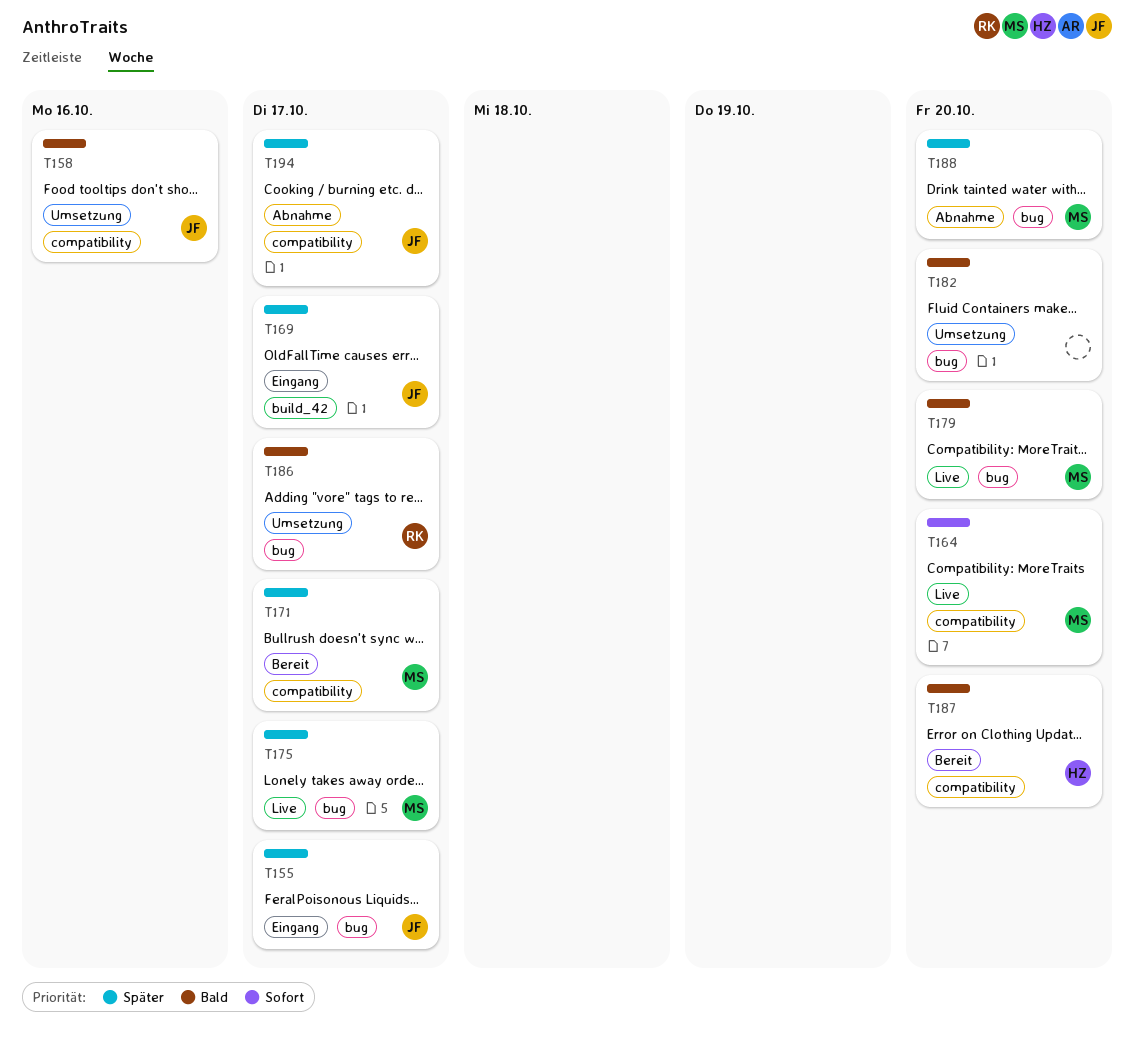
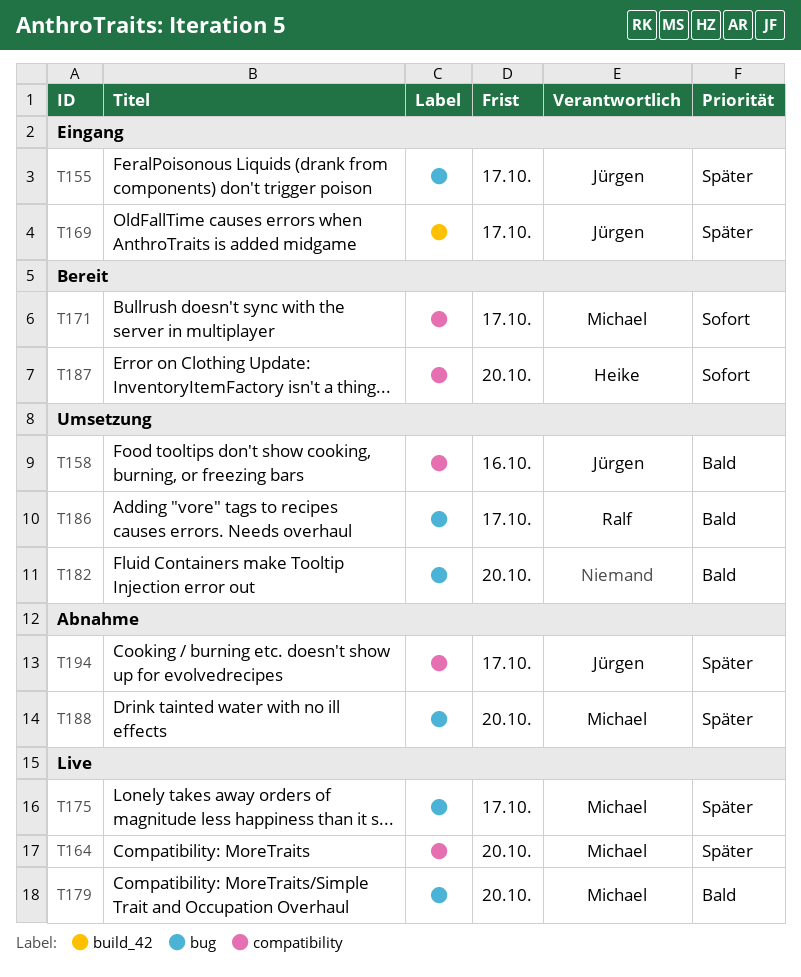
T164, priority: Sofort -> Später
T171, priority: Später -> Sofort
T187, priority: Bald -> Sofort

